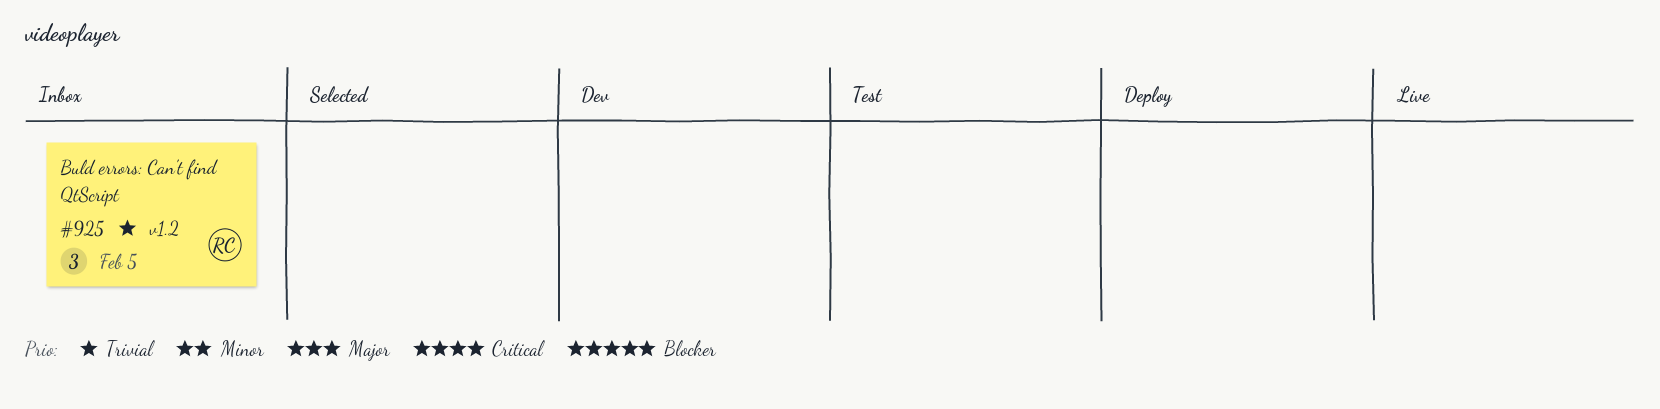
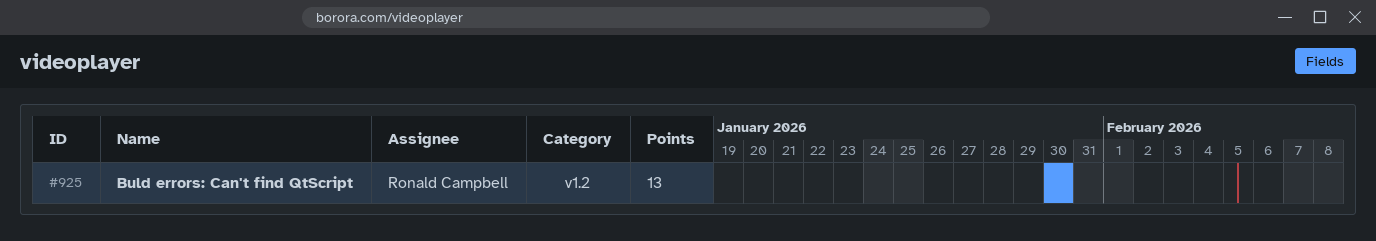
#925, estimate: 3 -> 13
#925, due: Feb 5 -> Jan 30

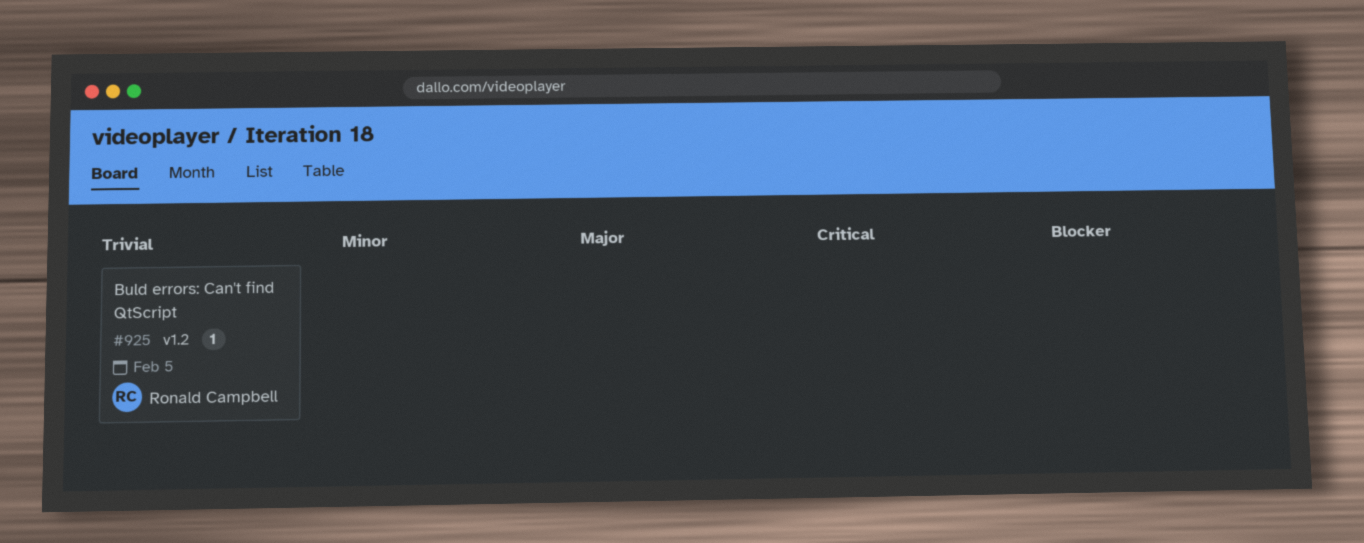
#925, estimate: 13 -> 1
#925, due: Jan 30 -> Feb 5

